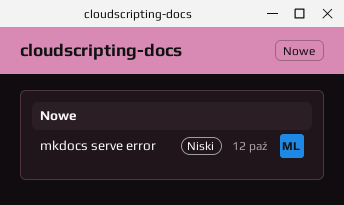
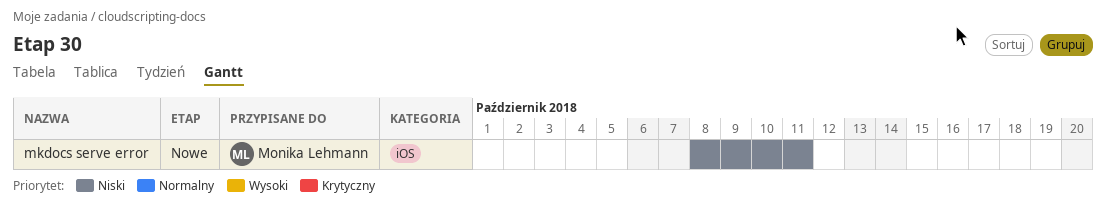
mkdocs serve error, due: Oct 12 -> Oct 11

